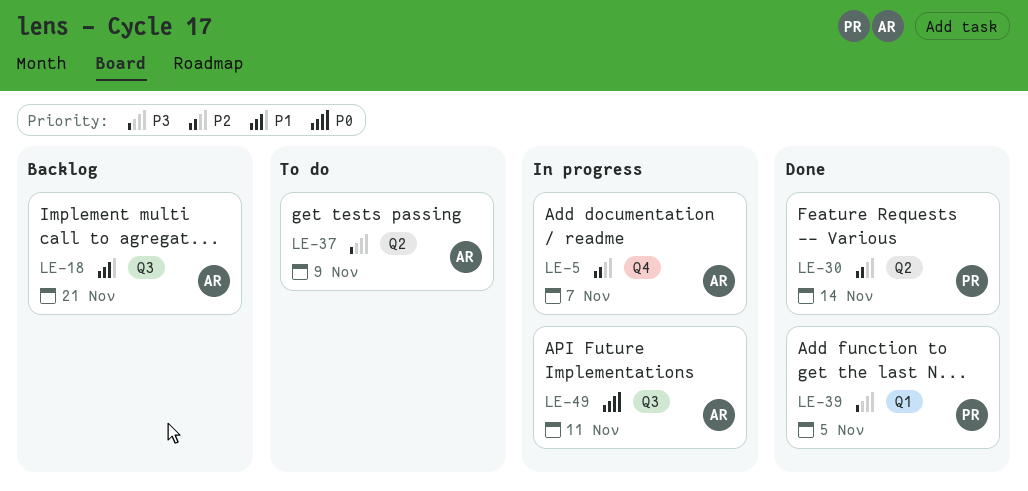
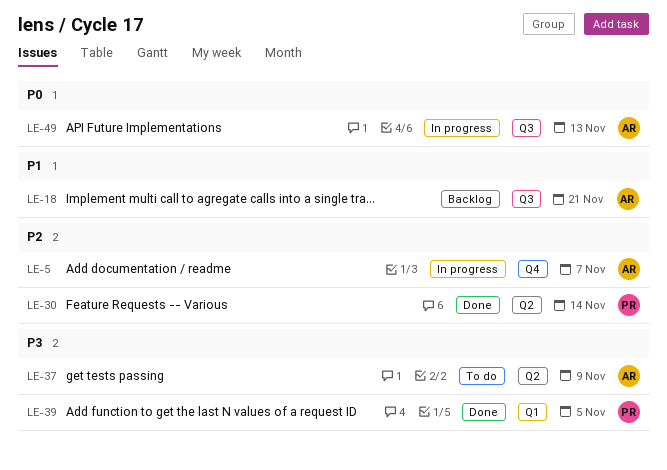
LE-49, due: Nov 11 -> Nov 13

